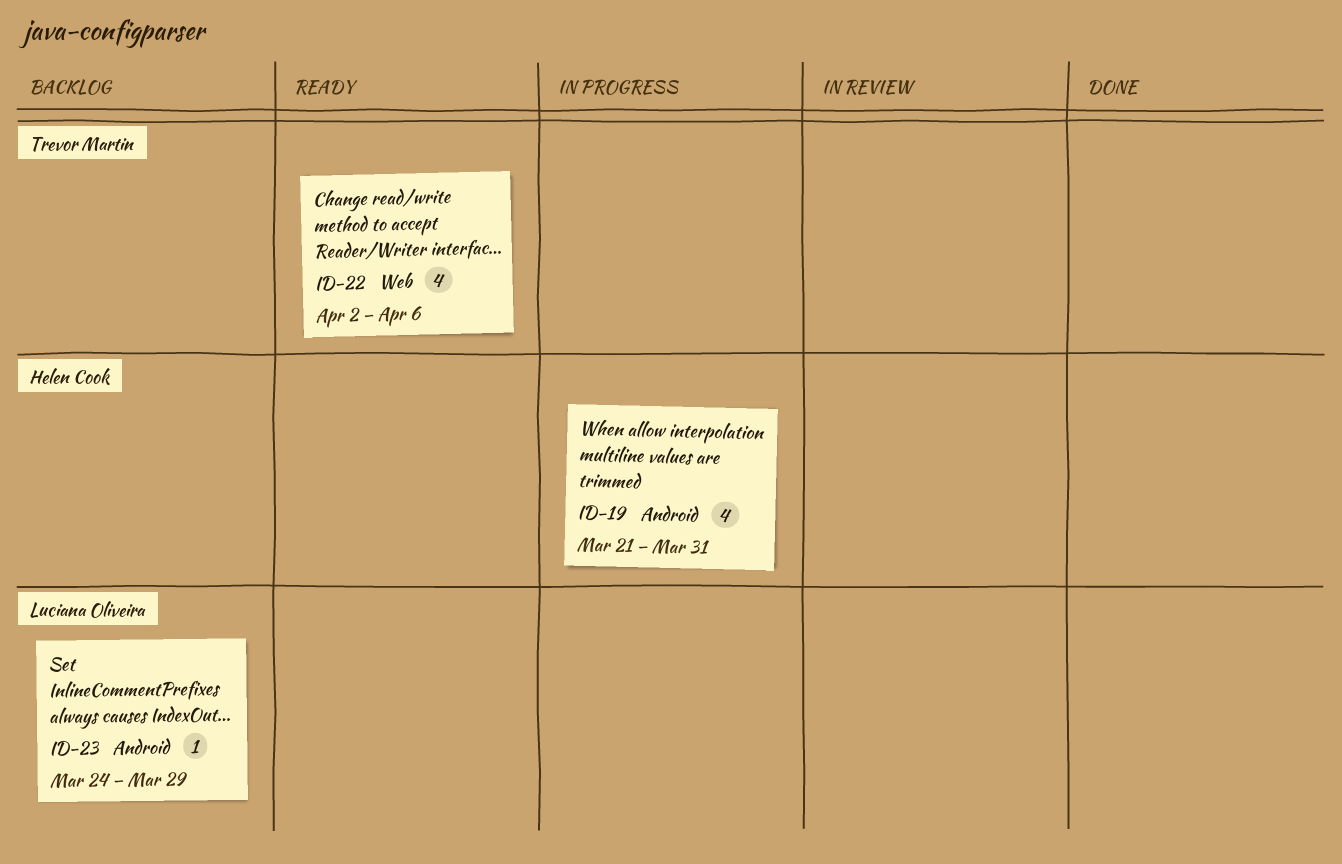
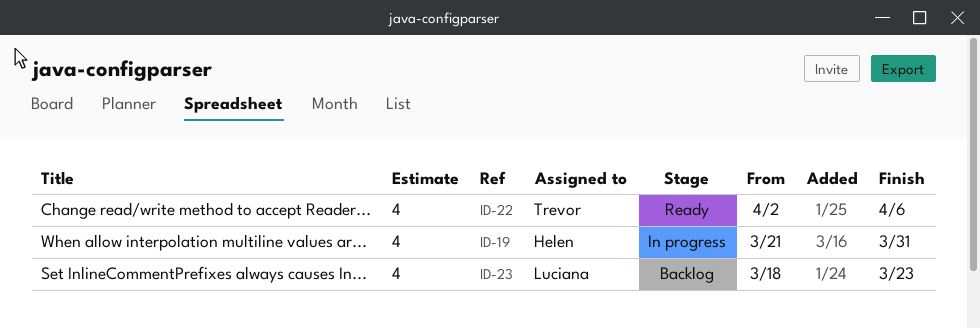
ID-23, estimate: 1 -> 4
ID-23, start: Mar 24 -> Mar 18
ID-23, due: Mar 29 -> Mar 23

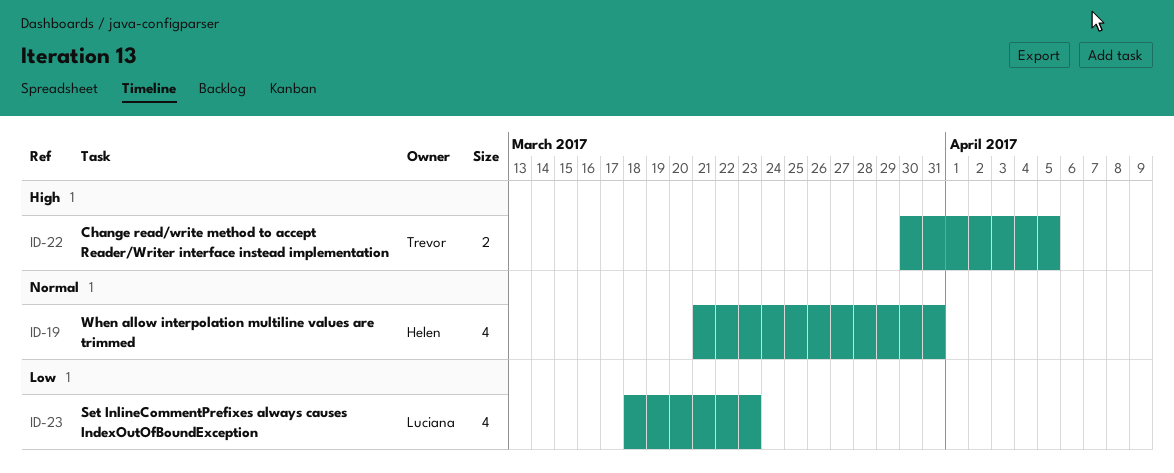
ID-22, estimate: 4 -> 2
ID-22, start: Apr 2 -> Mar 30
ID-22, due: Apr 6 -> Apr 5

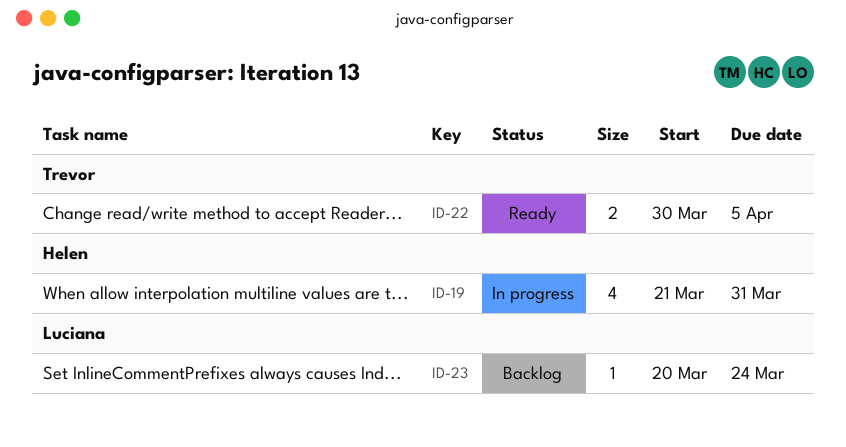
ID-23, estimate: 4 -> 1
ID-23, start: Mar 18 -> Mar 20
ID-23, due: Mar 23 -> Mar 24

